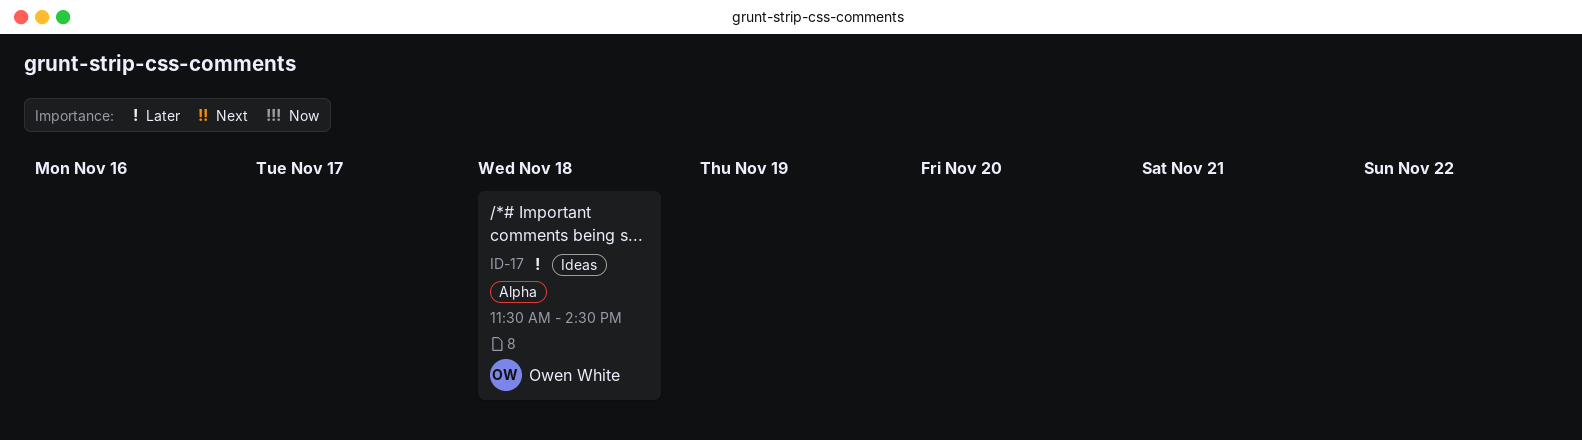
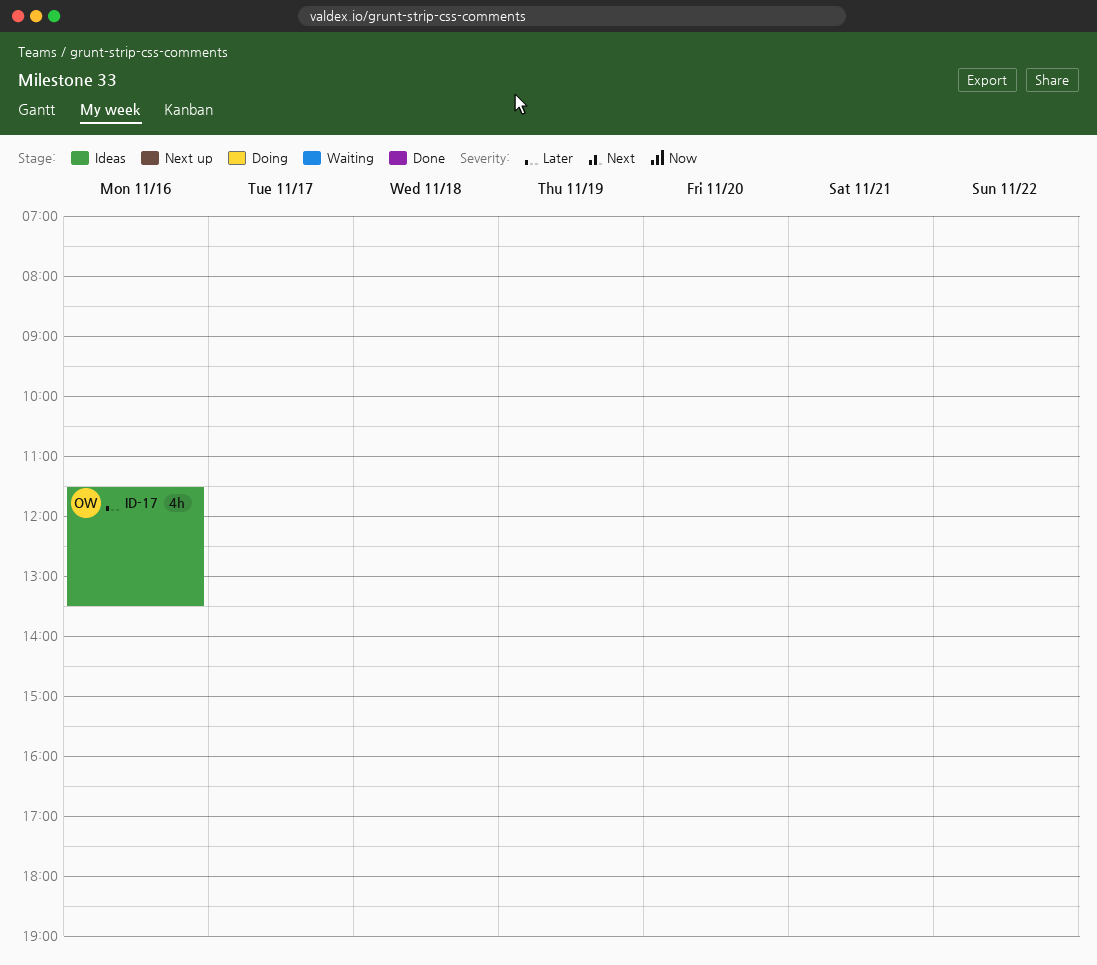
ID-17, day: Nov 18 -> Nov 16
ID-17, ends: 14:30 -> 13:30

